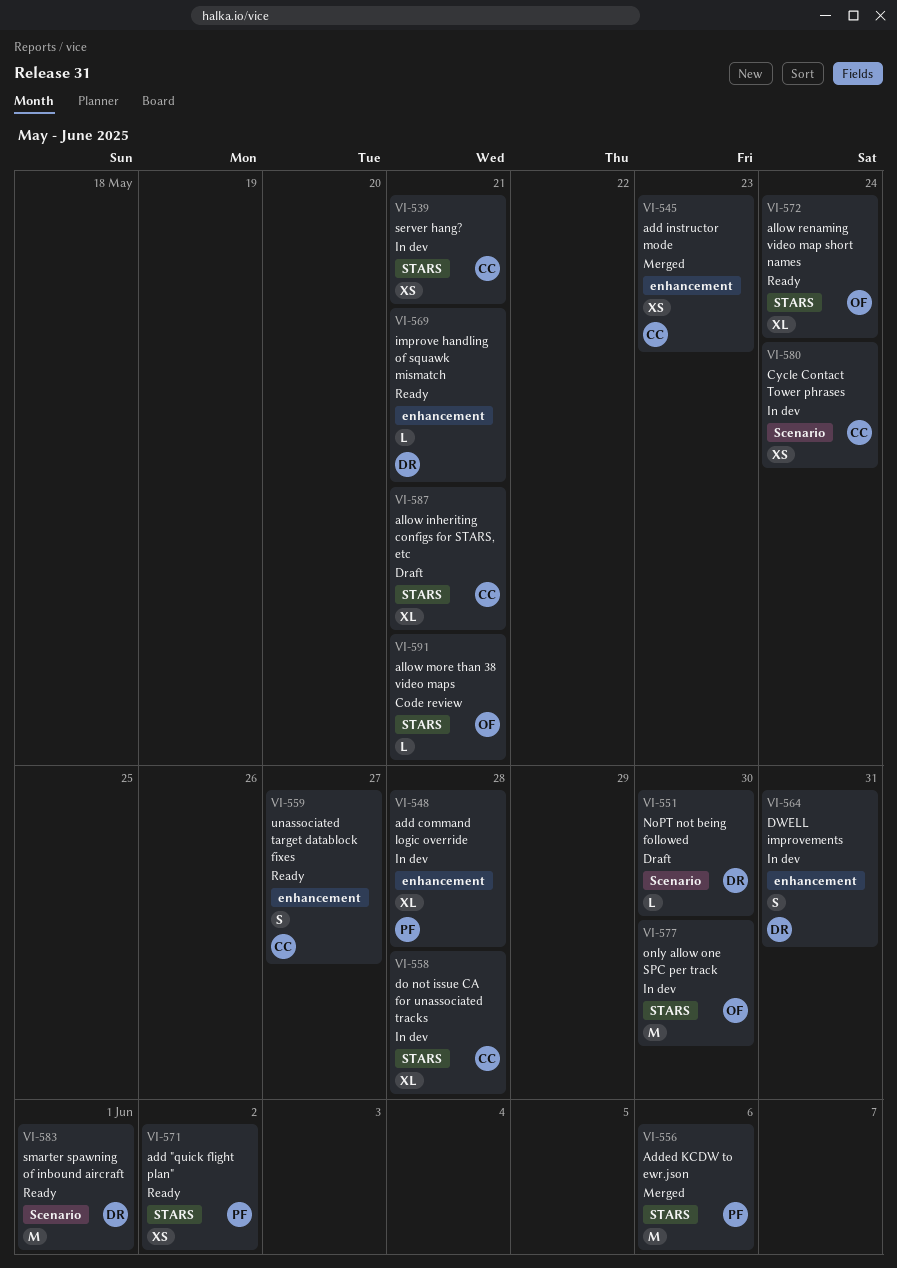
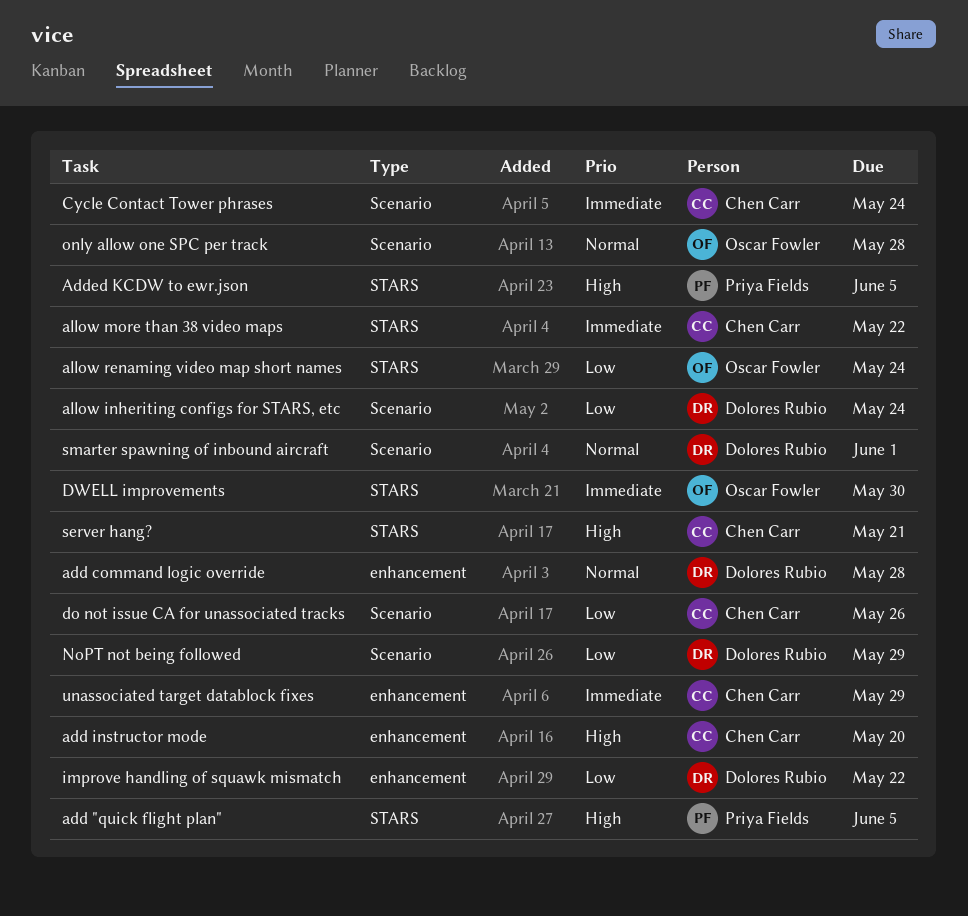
add "quick flight plan", due: Jun 2 -> Jun 5
add command logic override, owner: Priya Fields -> Dolores Rubio
add instructor mode, due: May 23 -> May 20
Added KCDW to ewr.json, due: Jun 6 -> Jun 5
allow inheriting configs for STARS, etc, owner: Chen Carr -> Dolores Rubio
allow inheriting configs for STARS, etc, label: STARS -> Scenario
allow inheriting configs for STARS, etc, due: May 21 -> May 24
allow more than 38 video maps, owner: Oscar Fowler -> Chen Carr
allow more than 38 video maps, due: May 21 -> May 22
do not issue CA for unassociated tracks, label: STARS -> Scenario
do not issue CA for unassociated tracks, due: May 28 -> May 26
DWELL improvements, owner: Dolores Rubio -> Oscar Fowler
DWELL improvements, label: enhancement -> STARS
DWELL improvements, due: May 31 -> May 30
improve handling of squawk mismatch, due: May 21 -> May 22
NoPT not being followed, due: May 30 -> May 29
only allow one SPC per track, label: STARS -> Scenario
only allow one SPC per track, due: May 30 -> May 28
unassociated target datablock fixes, due: May 27 -> May 29

